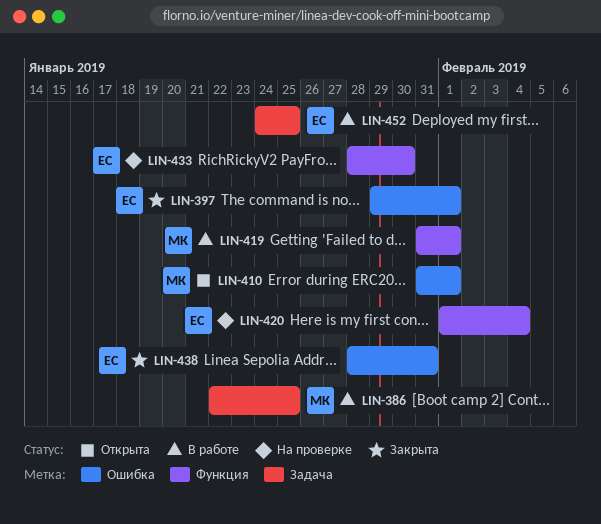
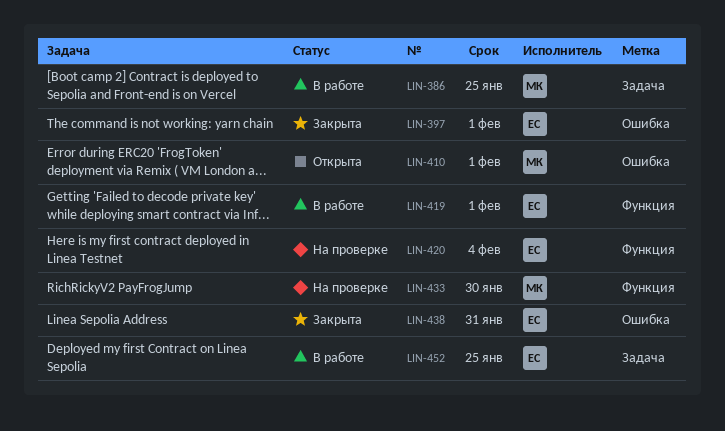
LIN-419, owner: МК -> ЕС
LIN-433, owner: ЕС -> МК

